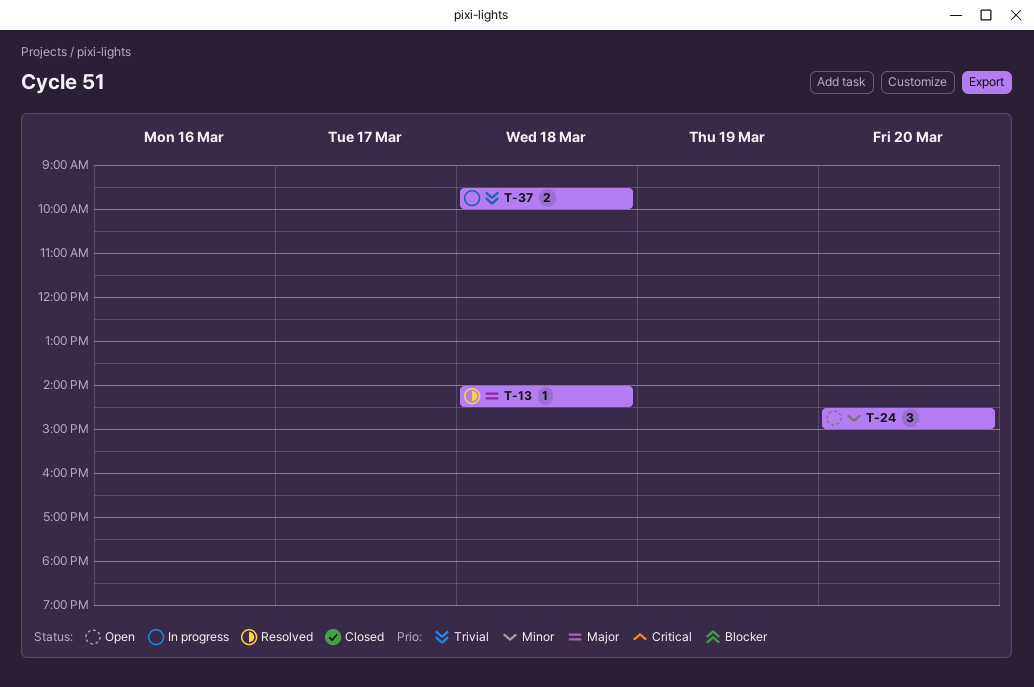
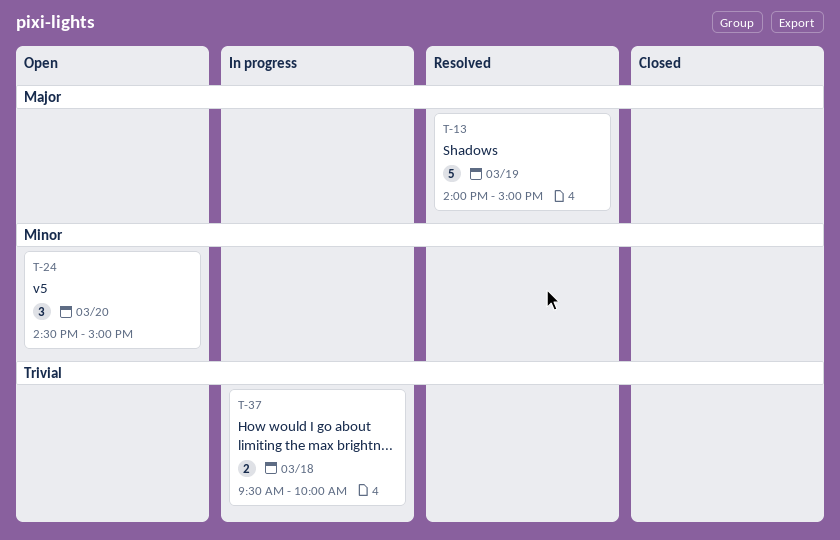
T-13, estimate: 1 -> 5
T-13, day: Mar 18 -> Mar 19
T-13, ends: 14:30 -> 15:00

